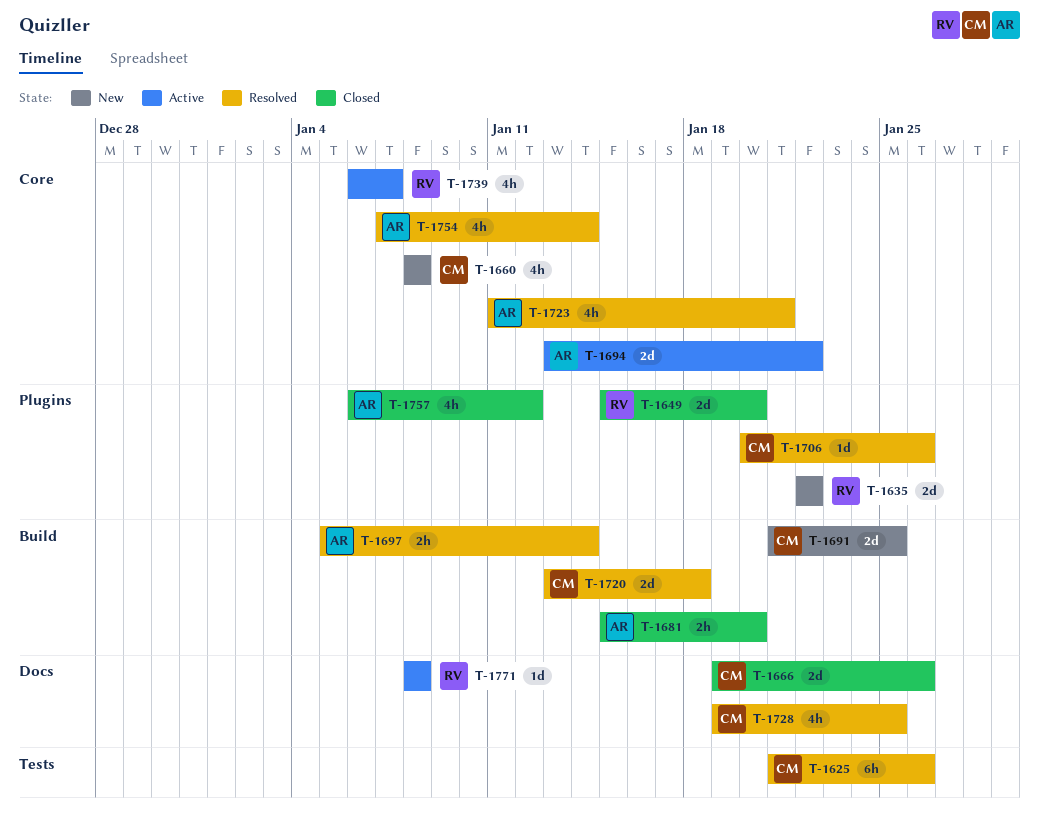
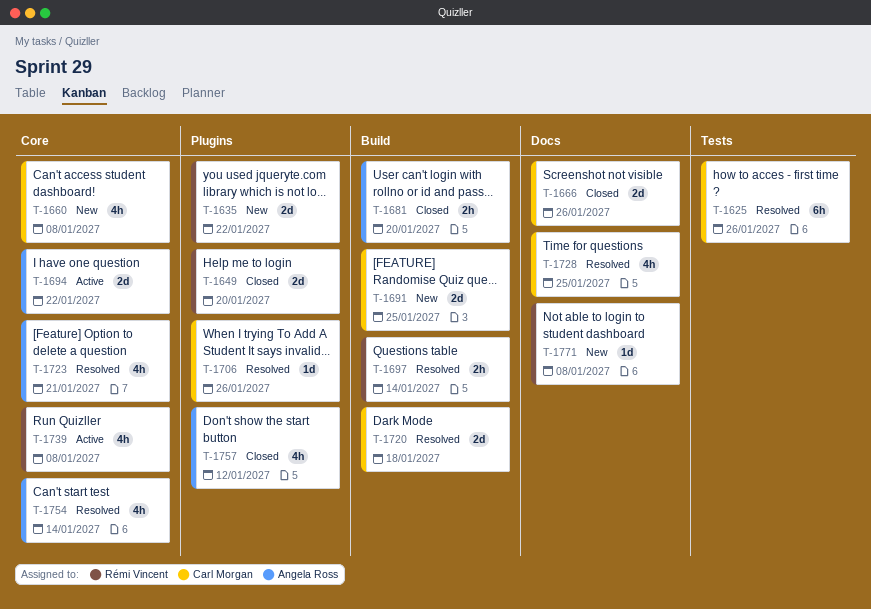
T-1697, owner: Angela Ross -> Rémi Vincent
T-1739, due: Jan 7 -> Jan 8
T-1771, status: Active -> New

